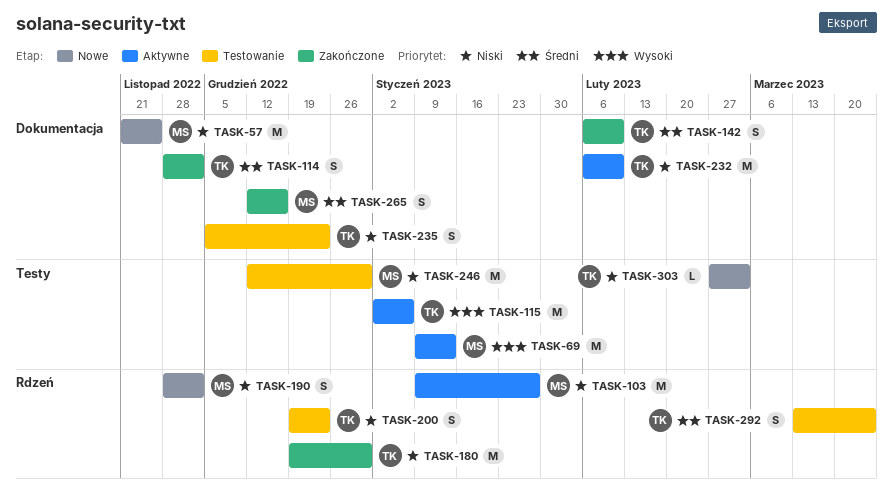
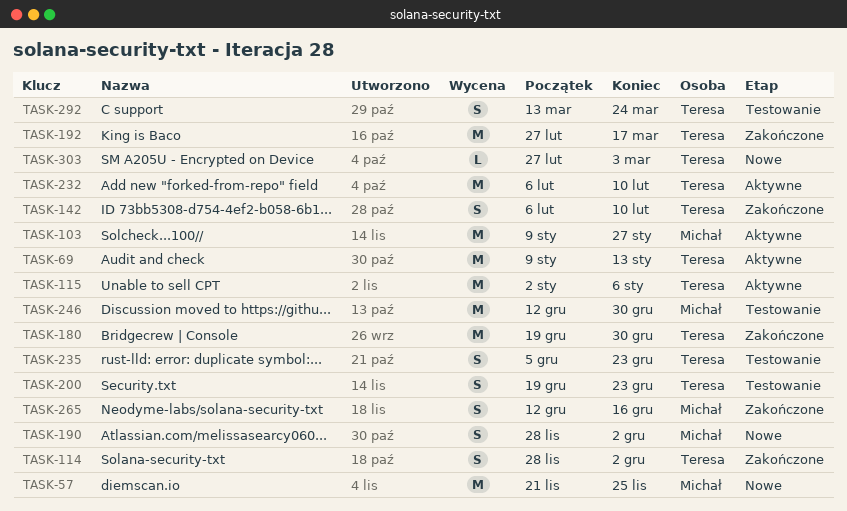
TASK-69, owner: Michał -> Teresa
TASK-192: none -> present

